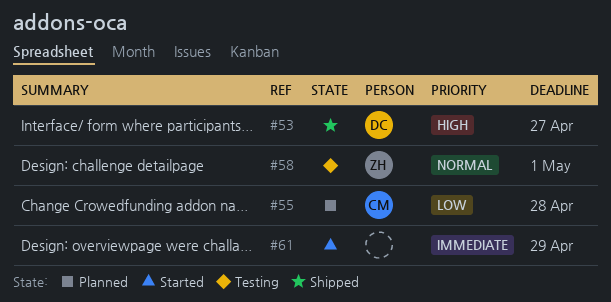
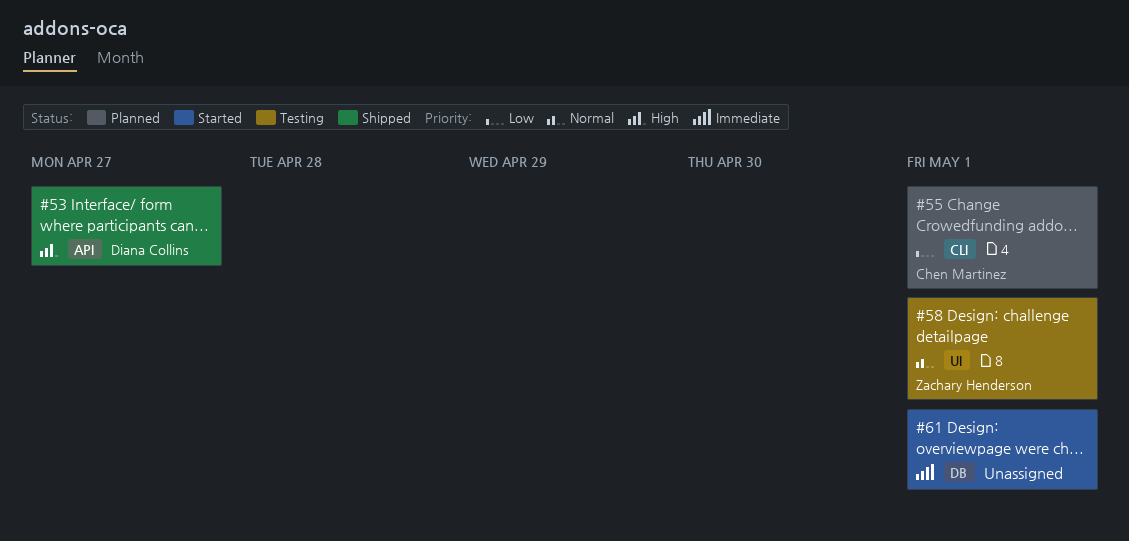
#55, due: Apr 28 -> May 1
#61, due: Apr 29 -> May 1

